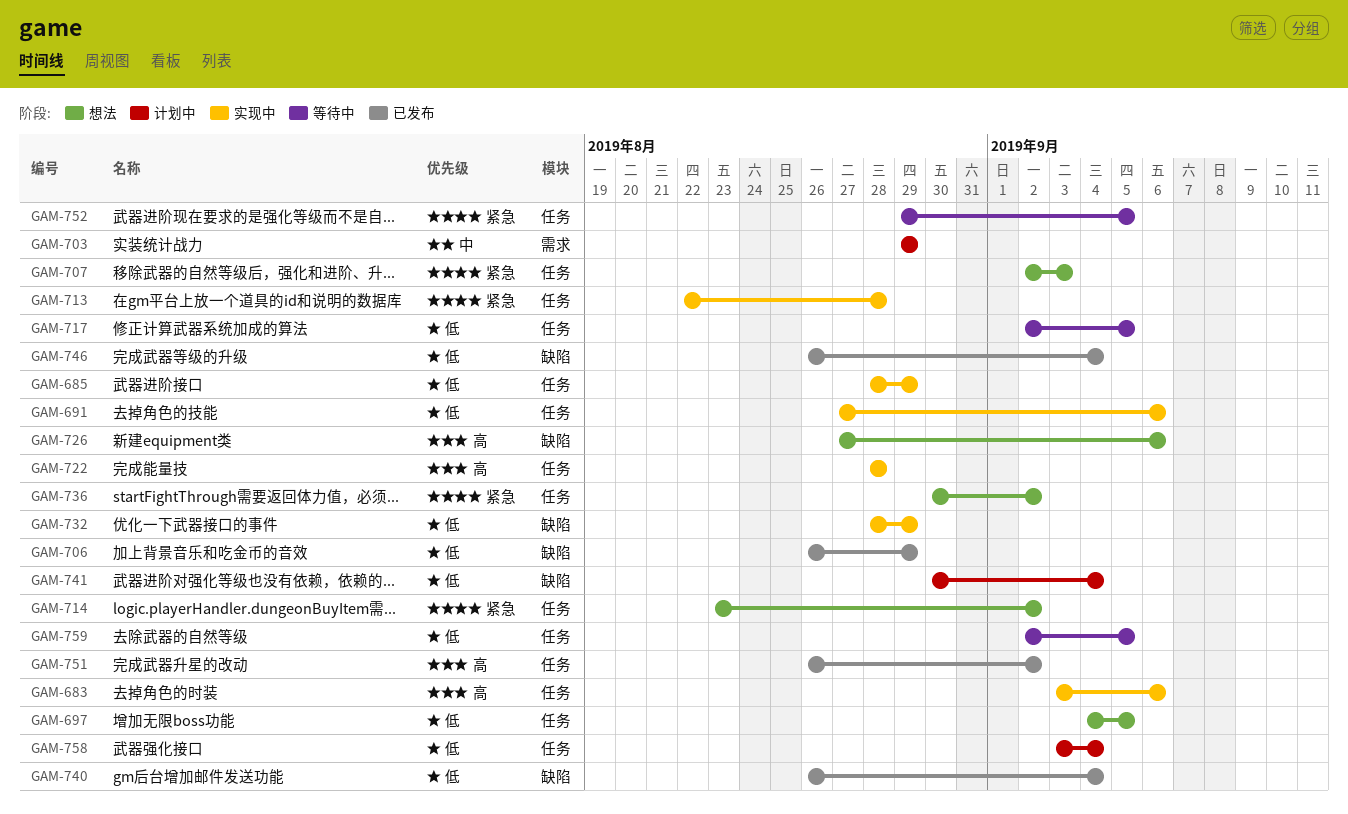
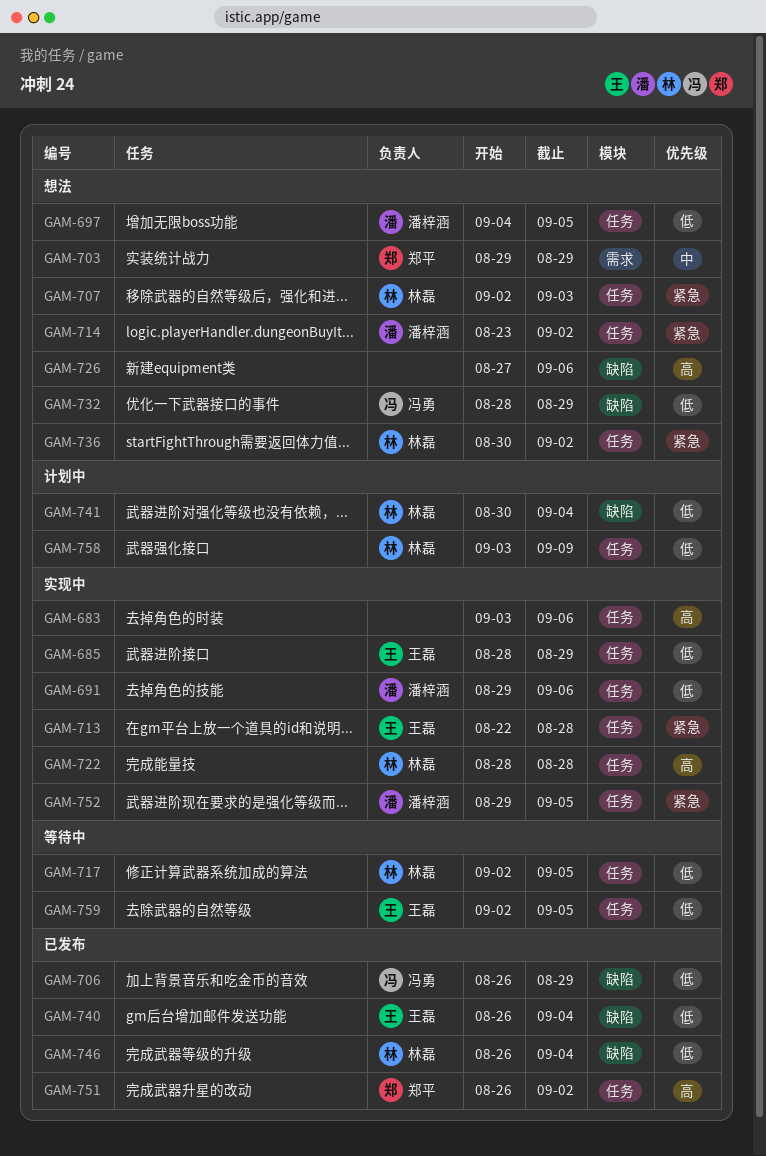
GAM-691, start: Aug 27 -> Aug 29
GAM-703, status: 计划中 -> 想法
GAM-732, status: 实现中 -> 想法
GAM-752, status: 等待中 -> 实现中
GAM-758, due: Sep 4 -> Sep 9

